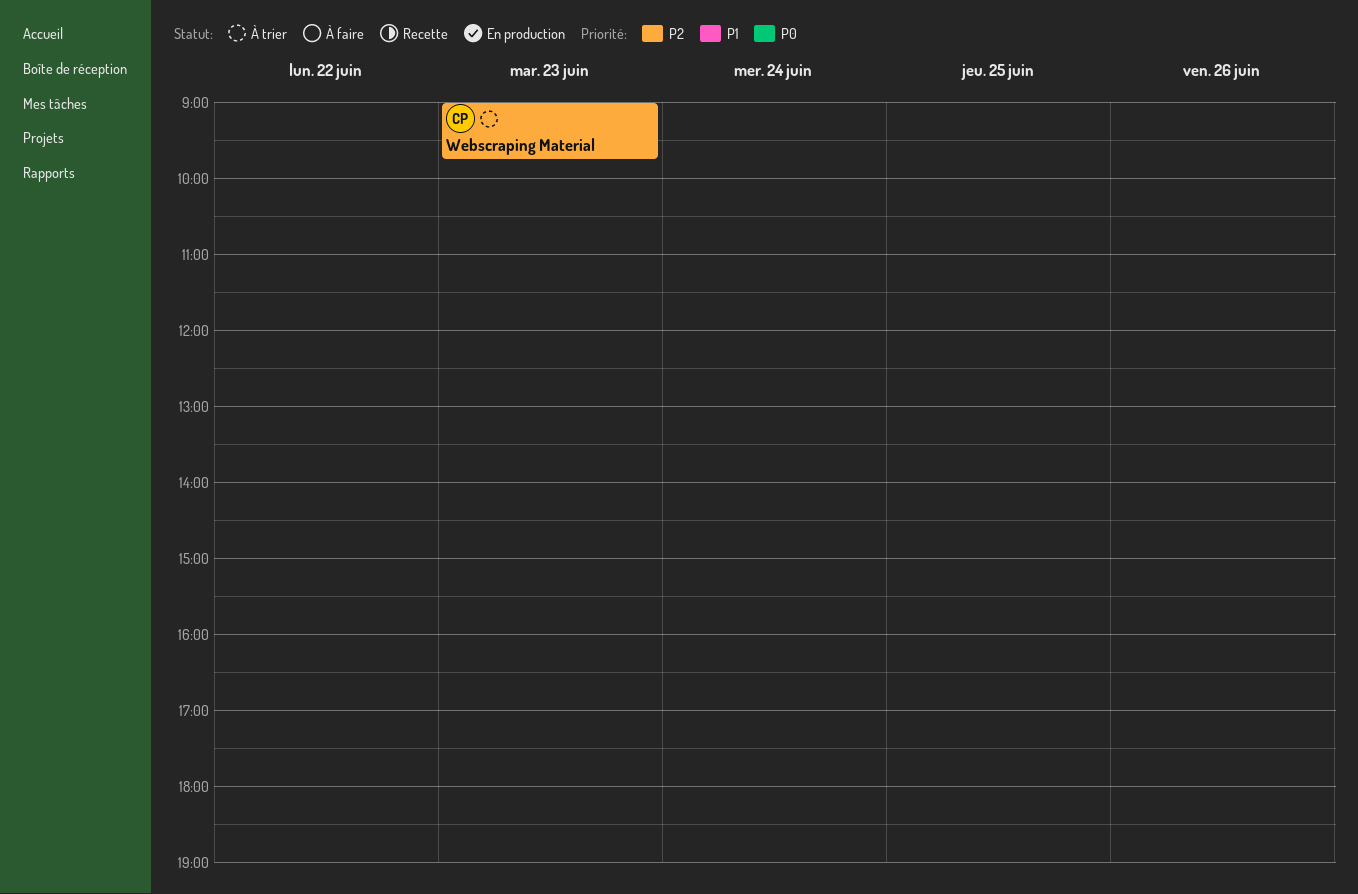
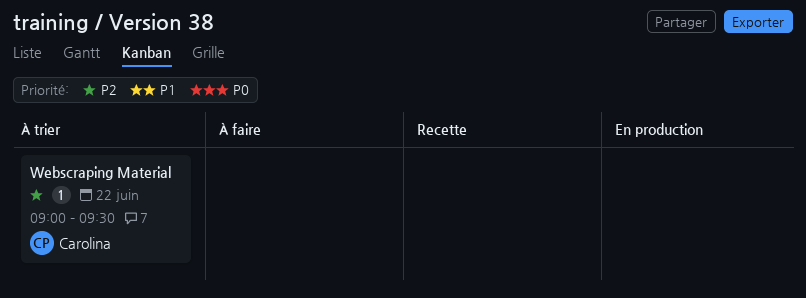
Webscraping Material, day: Jun 23 -> Jun 22
Webscraping Material, ends: 09:45 -> 09:30

